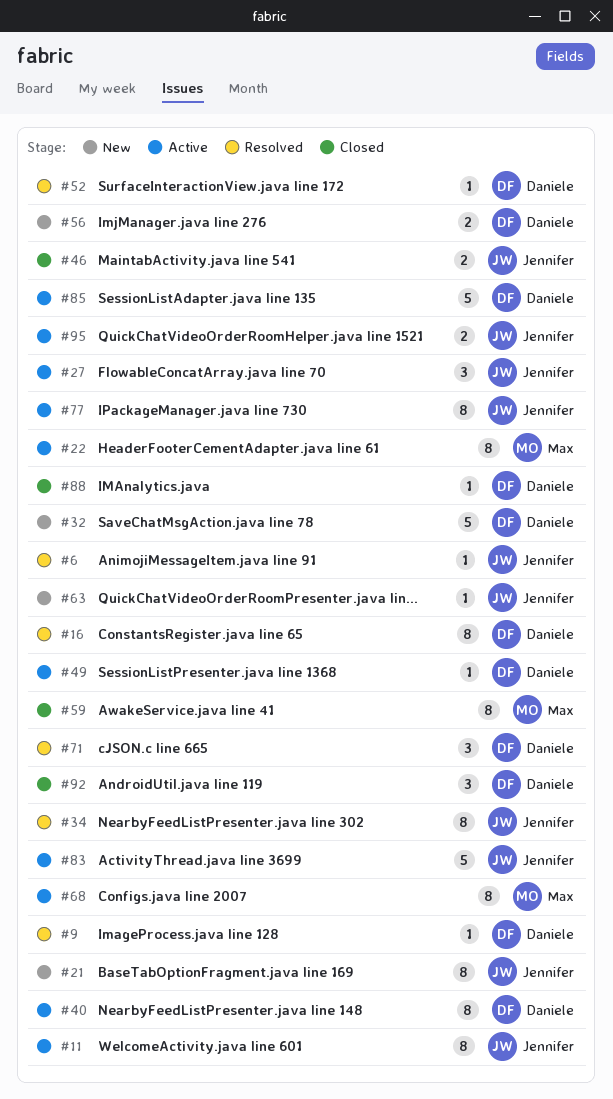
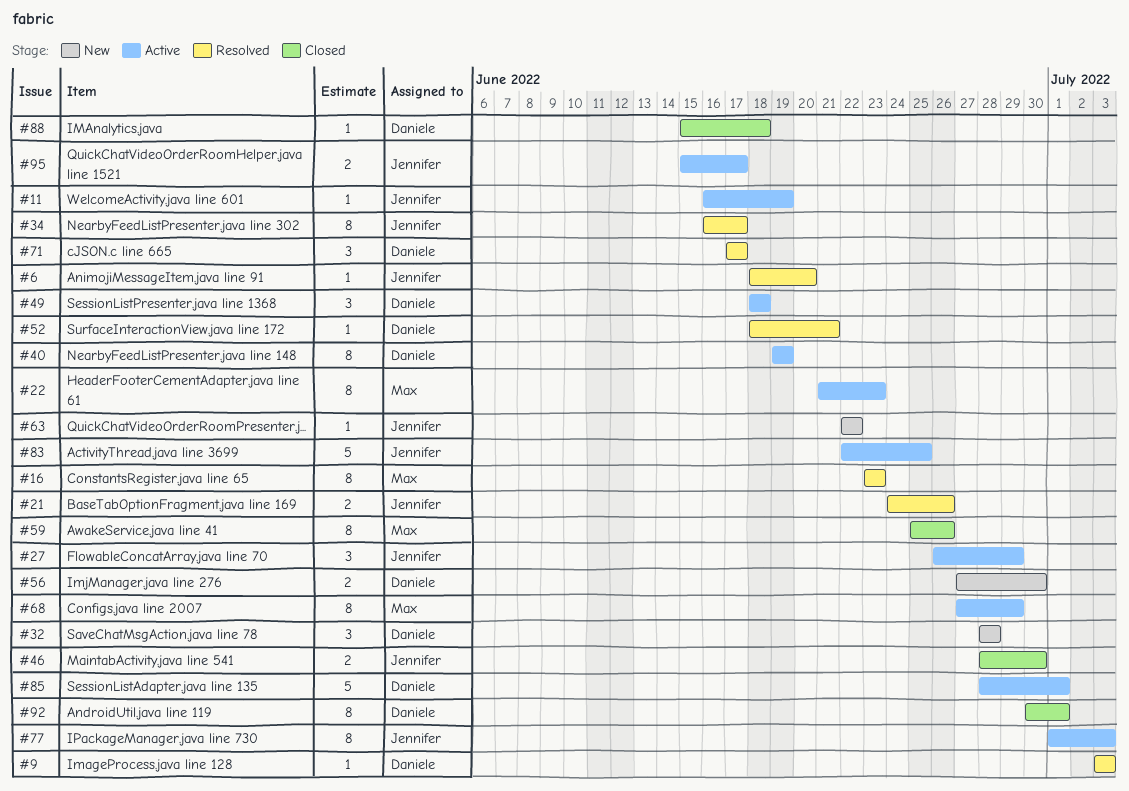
#11, estimate: 8 -> 1
#16, owner: Daniele -> Max
#21, status: New -> Resolved
#21, estimate: 8 -> 2
#32, estimate: 5 -> 3
#49, estimate: 1 -> 3
#92, estimate: 3 -> 8

